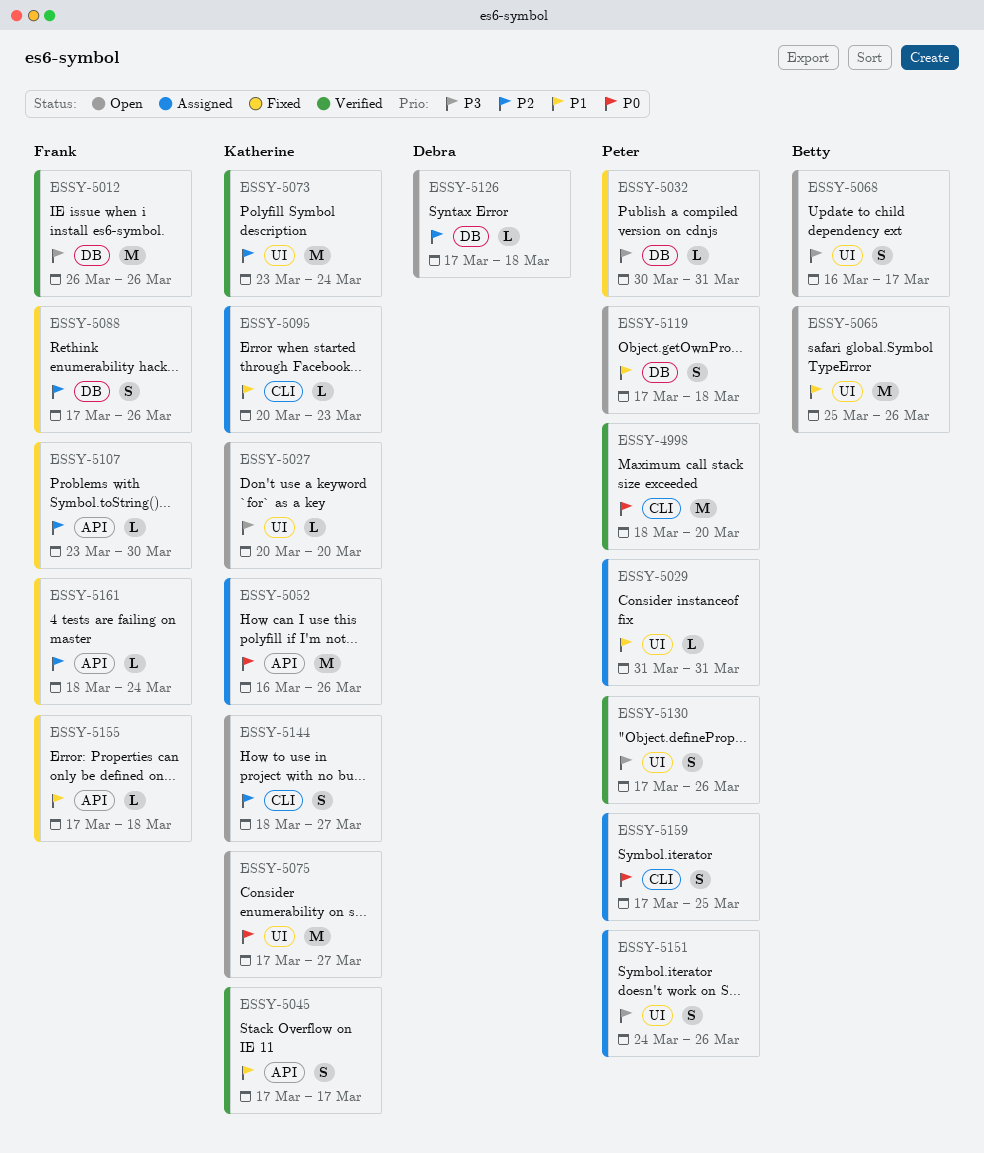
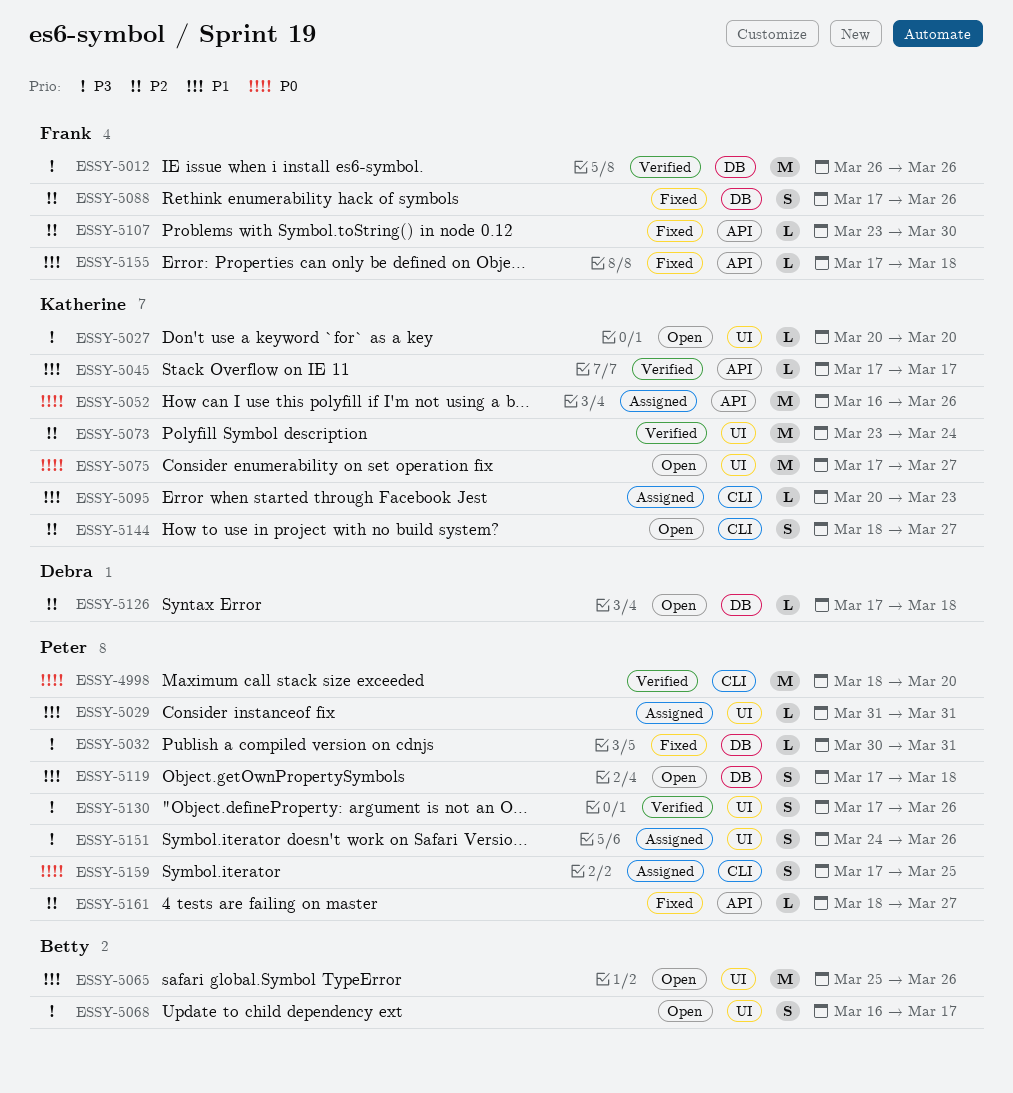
ESSY-5045, estimate: S -> L
ESSY-5161, owner: Frank -> Peter
ESSY-5161, due: Mar 24 -> Mar 27

